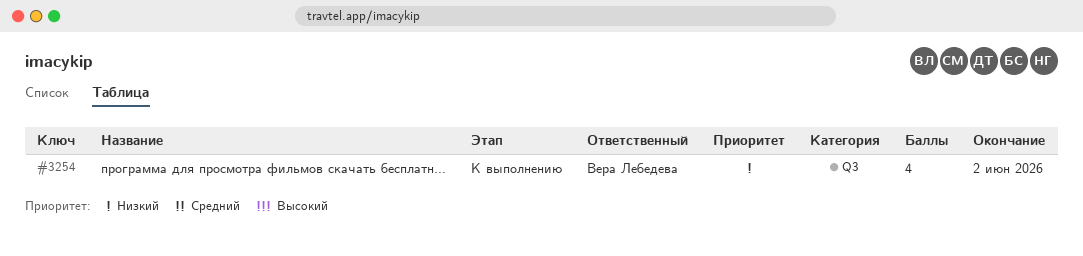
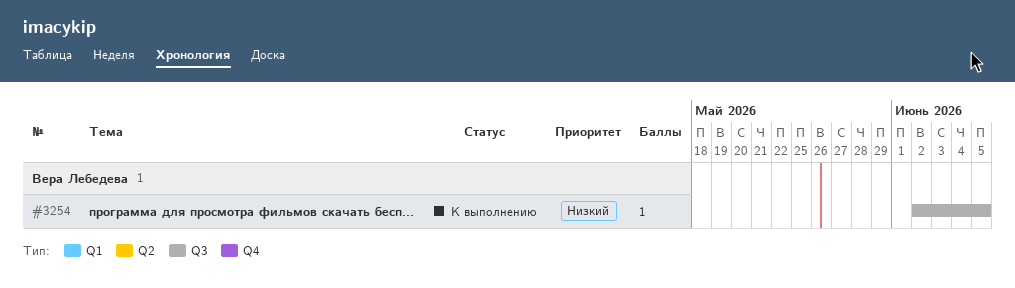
#3254, estimate: 4 -> 1
#3254, due: Jun 2 -> Jun 5

